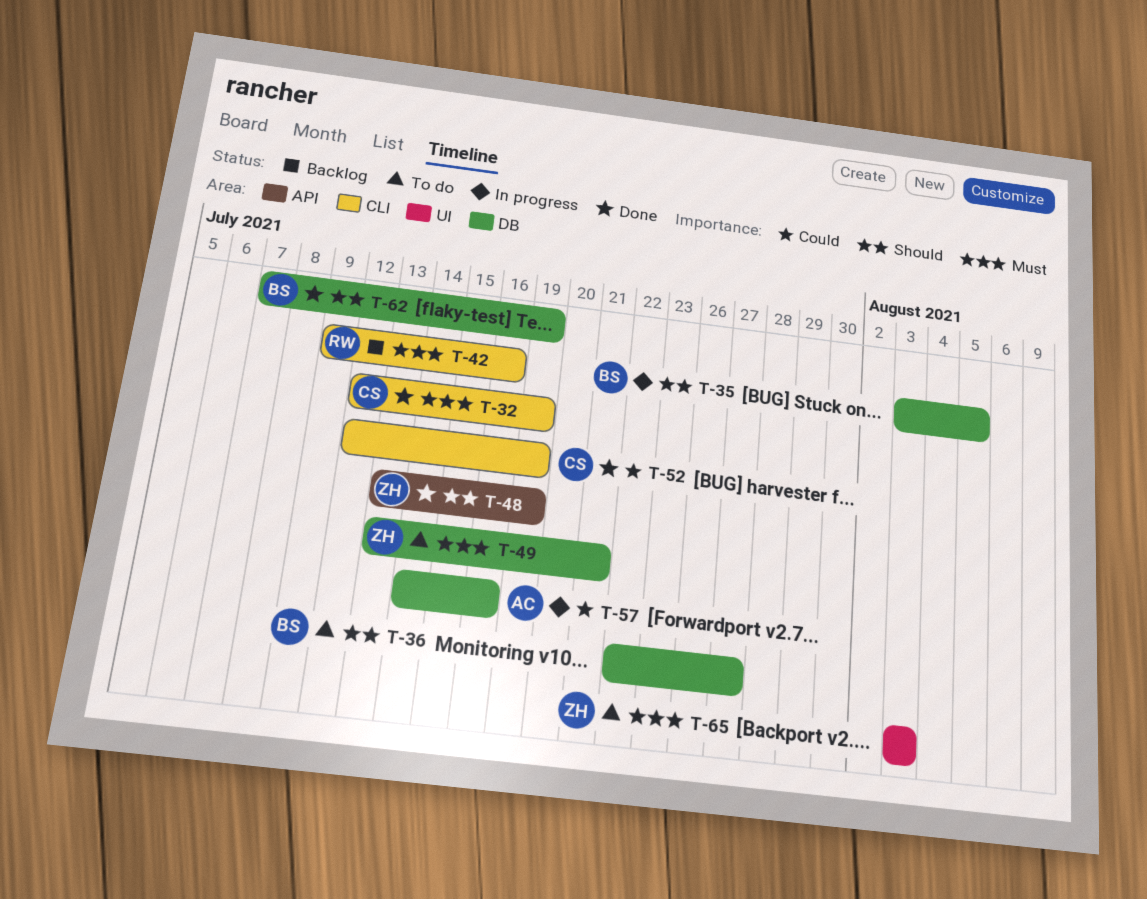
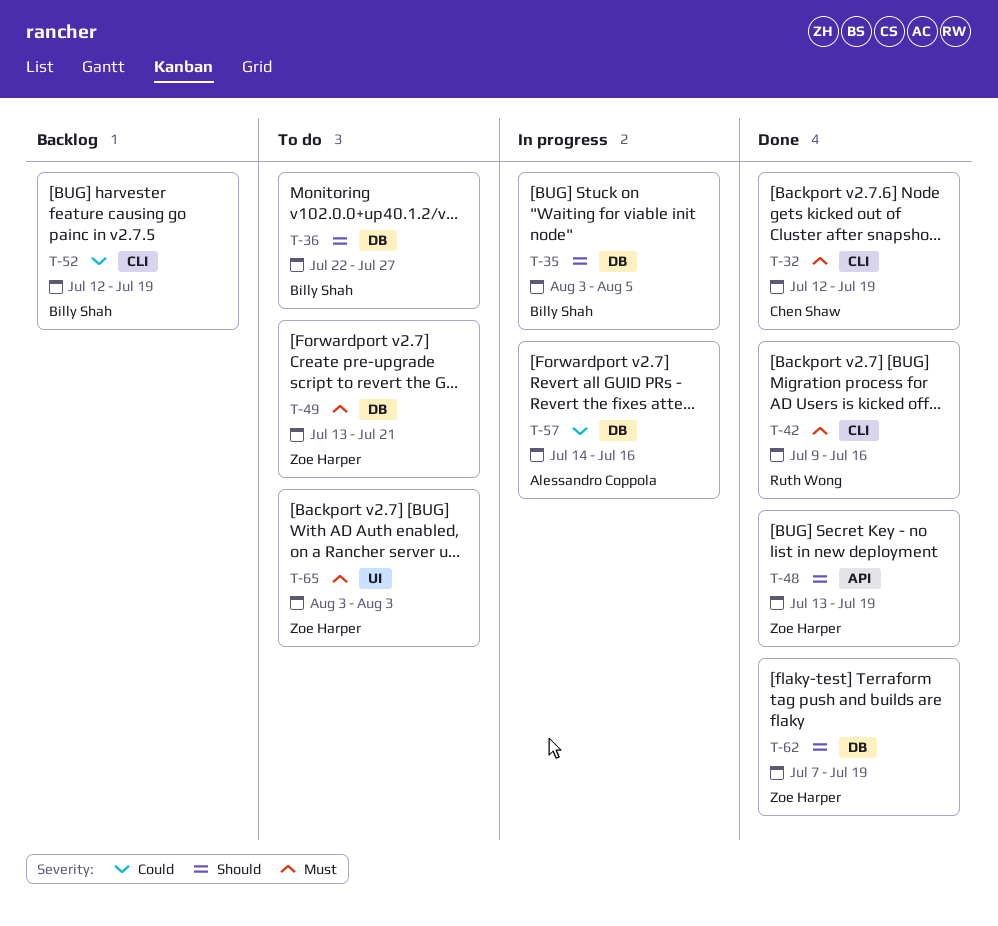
T-42, status: Backlog -> Done
T-52, status: Done -> Backlog
T-52, owner: Chen Shaw -> Billy Shah
T-62, owner: Billy Shah -> Zoe Harper

